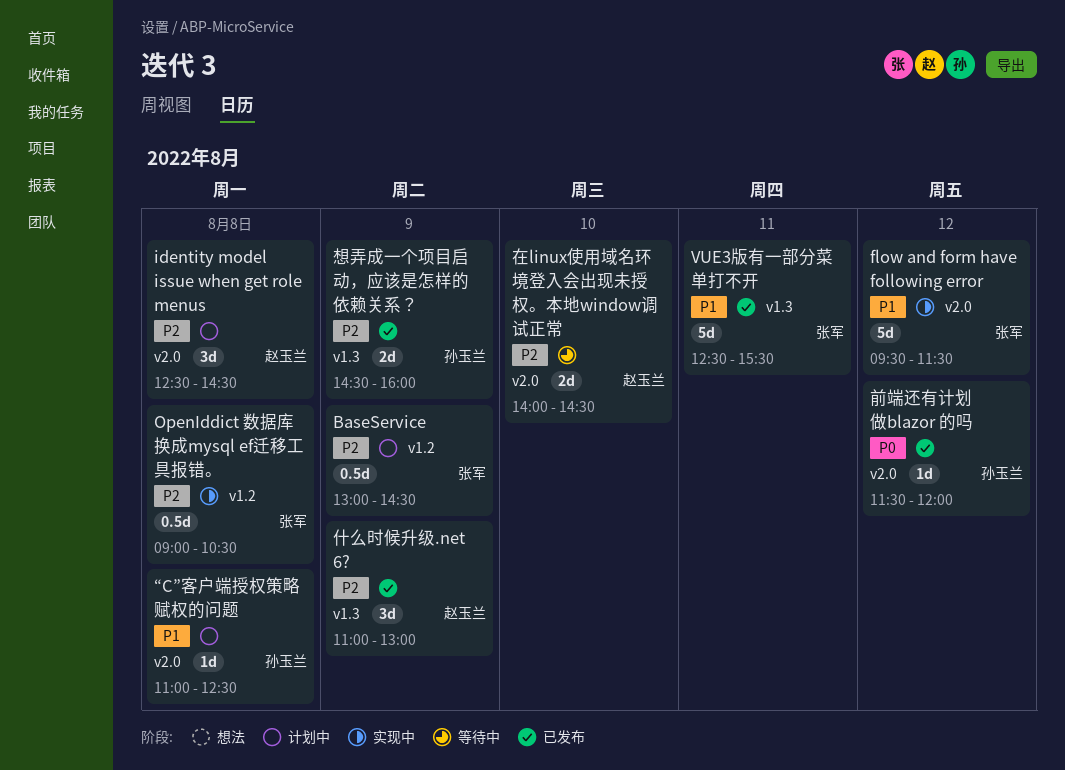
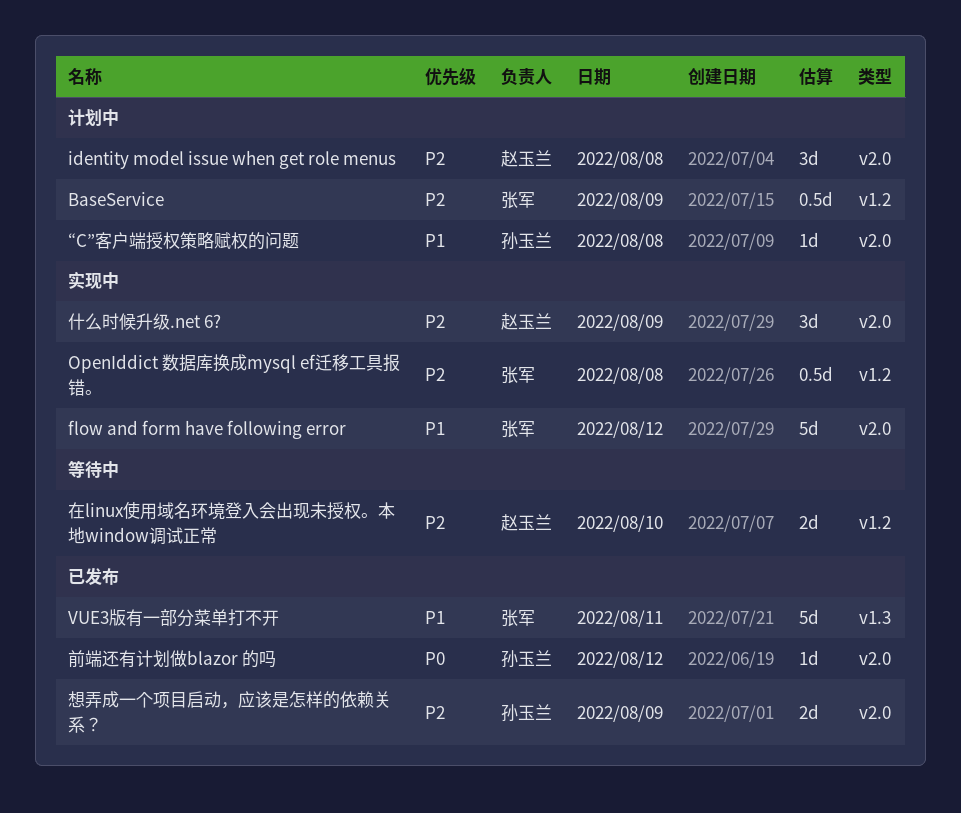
什么时候升级.net 6?, status: 已发布 -> 实现中
什么时候升级.net 6?, label: v1.3 -> v2.0
在linux使用域名环境登入会出现未授权。本地window调试正常, label: v2.0 -> v1.2
想弄成一个项目启动，应该是怎样的依赖关系？, label: v1.3 -> v2.0

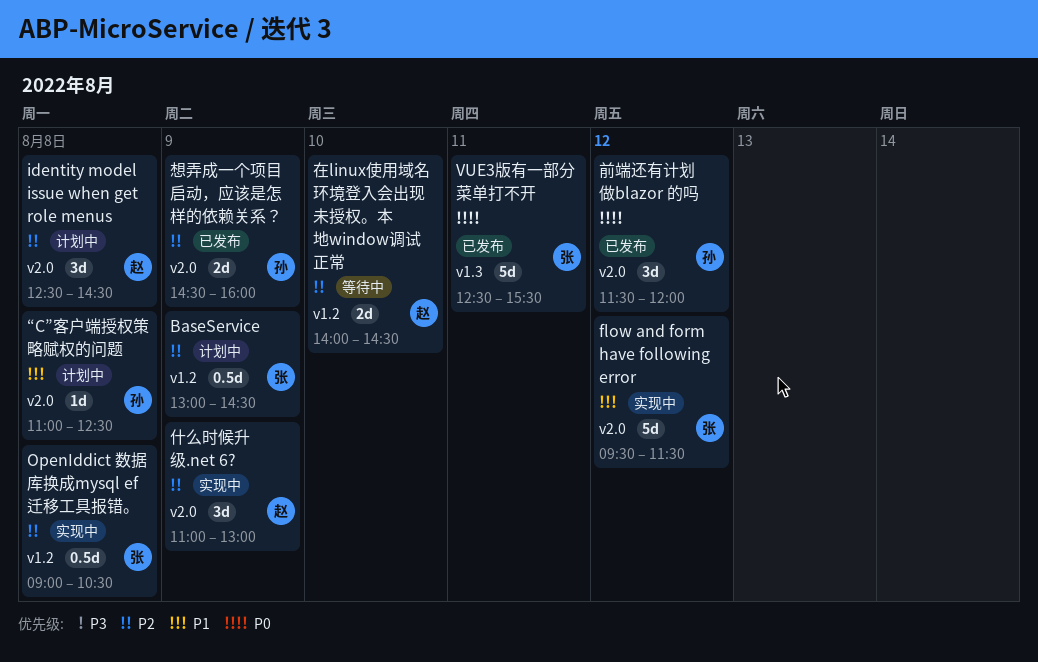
VUE3版有一部分菜单打不开, priority: P1 -> P0
前端还有计划做blazor 的吗, estimate: 1d -> 3d

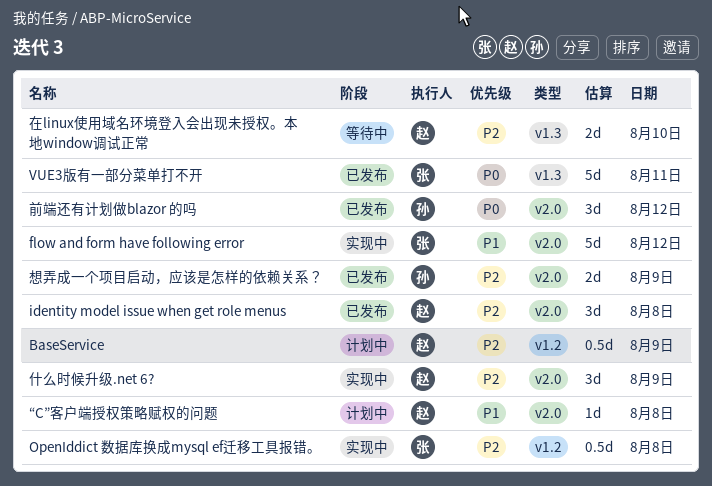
BaseService, owner: 张 -> 赵
identity model issue when get role menus, status: 计划中 -> 已发布
“C”客户端授权策略赋权的问题, owner: 孙 -> 赵
在linux使用域名环境登入会出现未授权。本地window调试正常, label: v1.2 -> v1.3

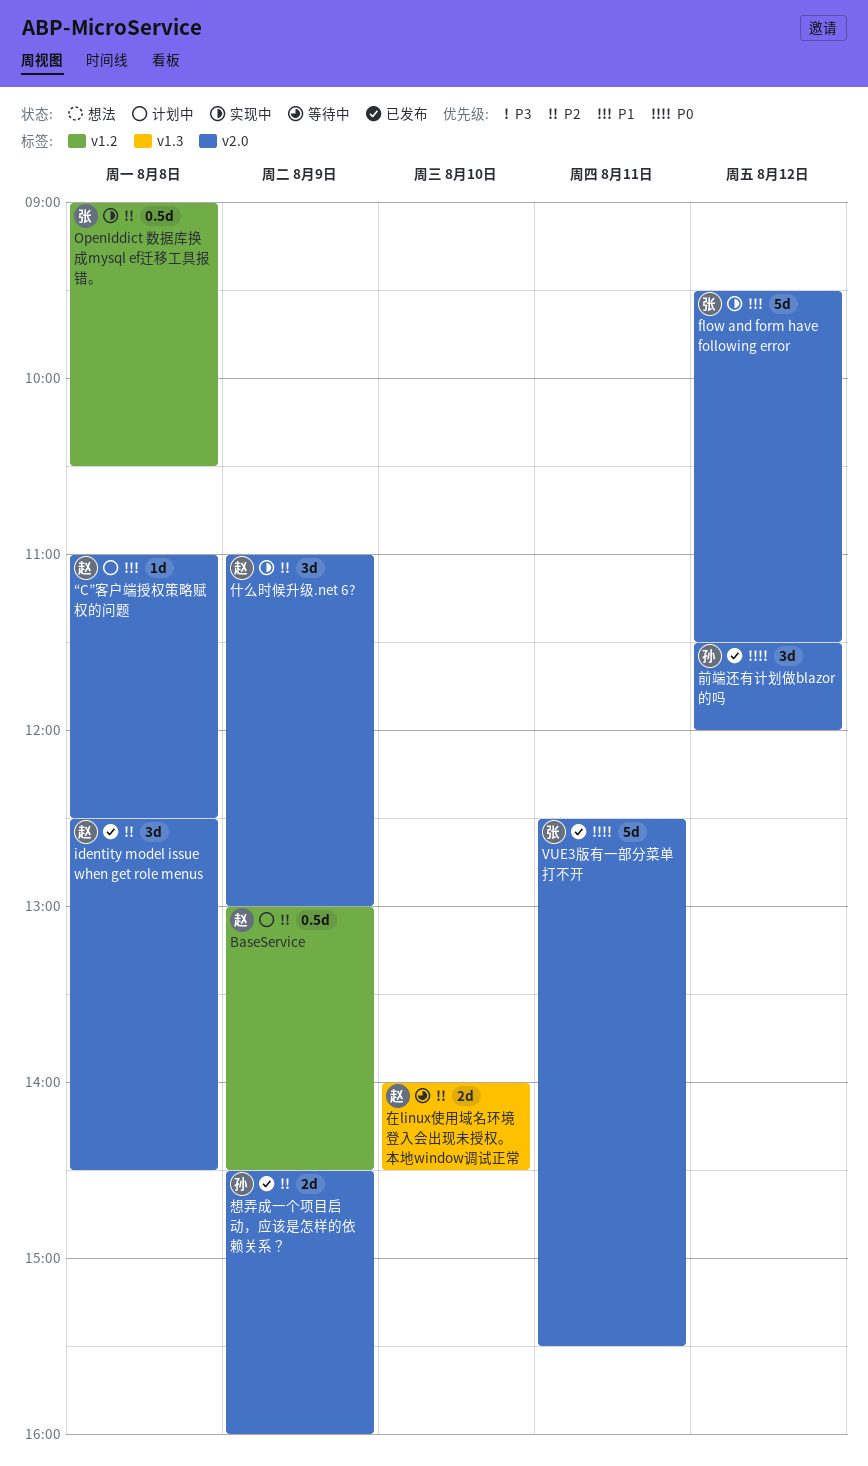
VUE3版有一部分菜单打不开, label: v1.3 -> v2.0

